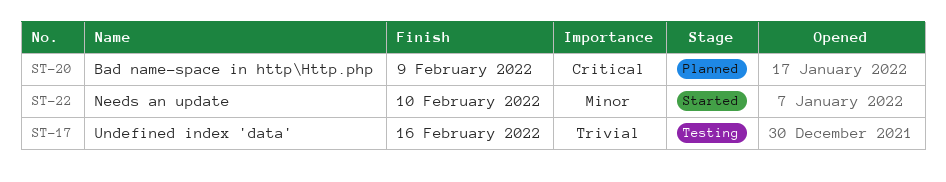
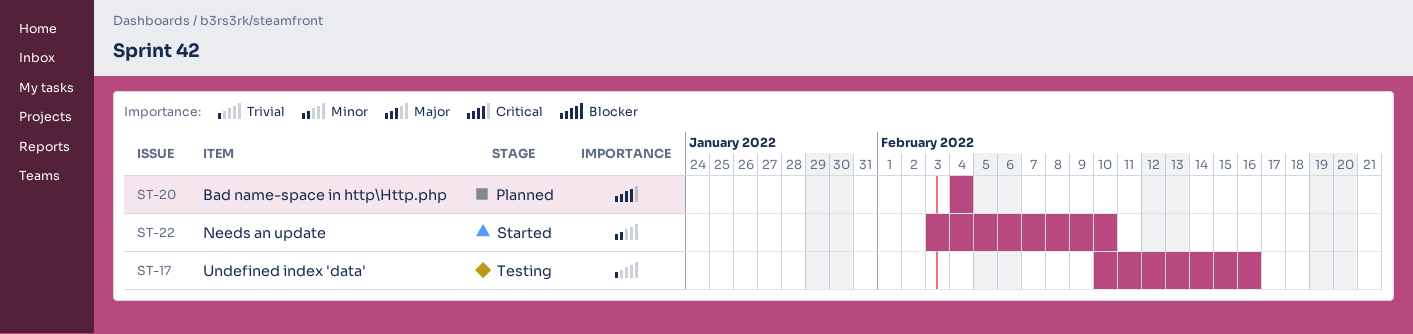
ST-20, due: Feb 9 -> Feb 4

